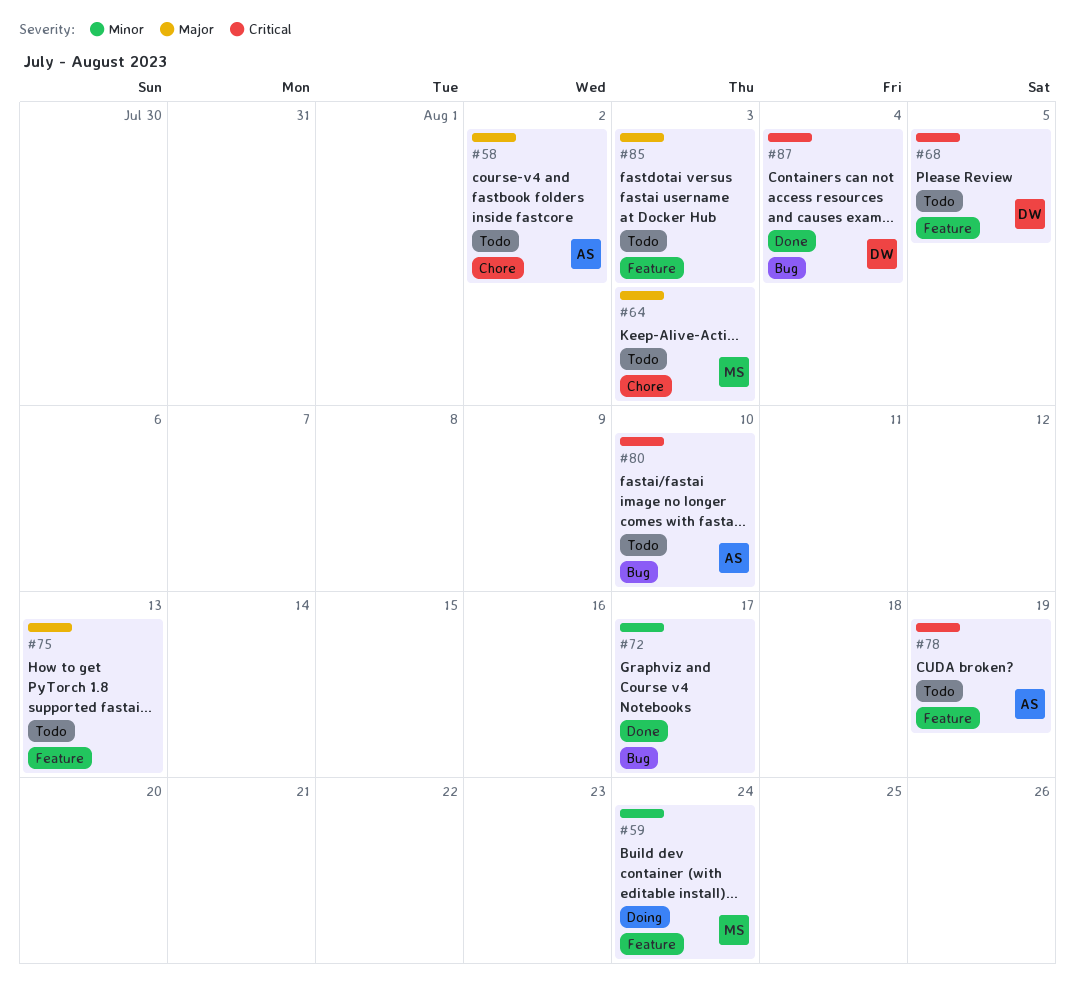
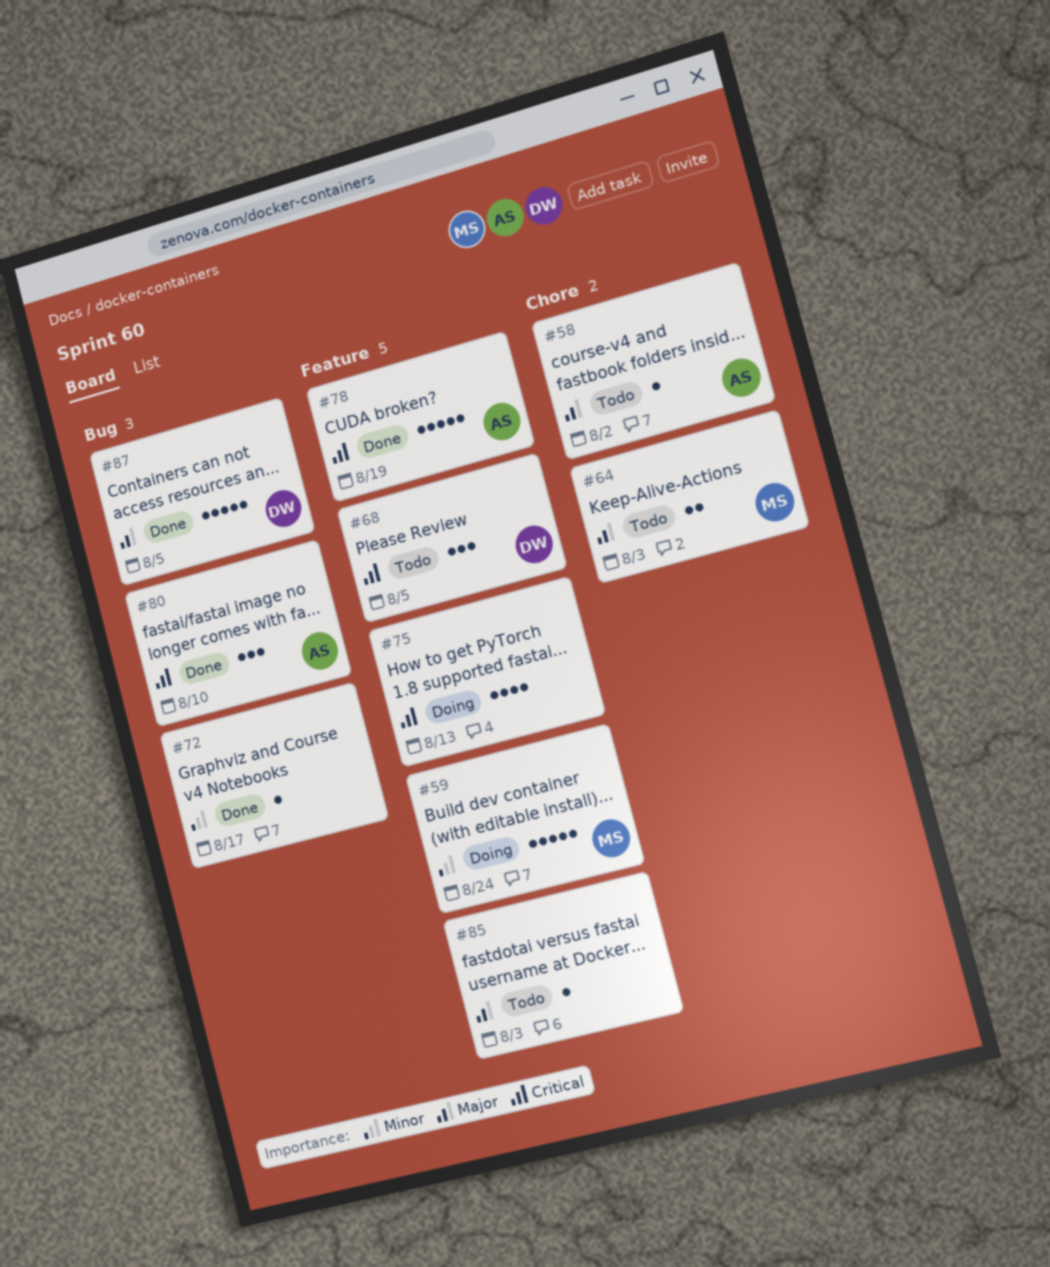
#75, status: Todo -> Doing
#75, priority: Major -> Critical
#78, status: Todo -> Done
#80, status: Todo -> Done
#87, priority: Critical -> Major
#87, due: Aug 4 -> Aug 5

